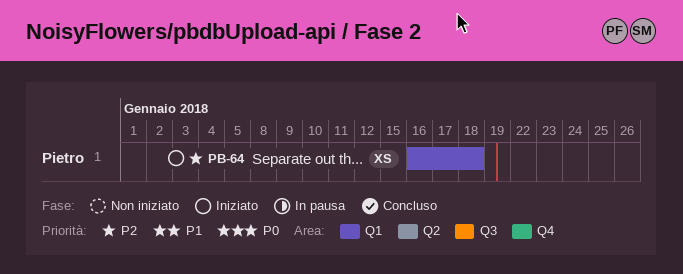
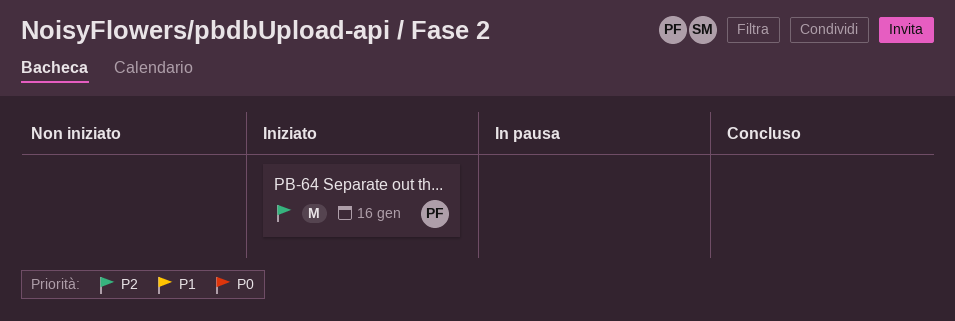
PB-64, estimate: XS -> M
PB-64, due: Jan 18 -> Jan 16

